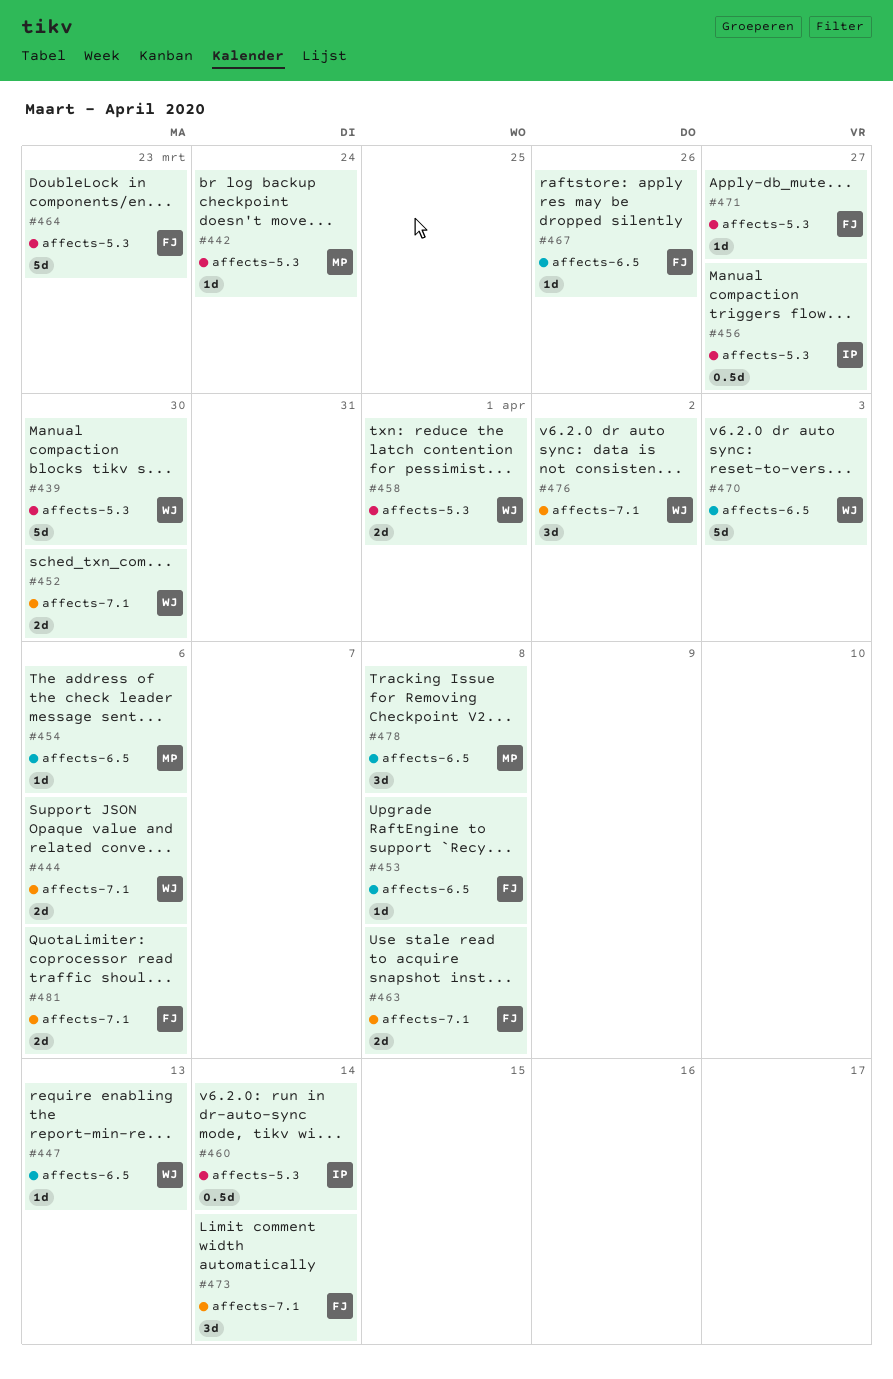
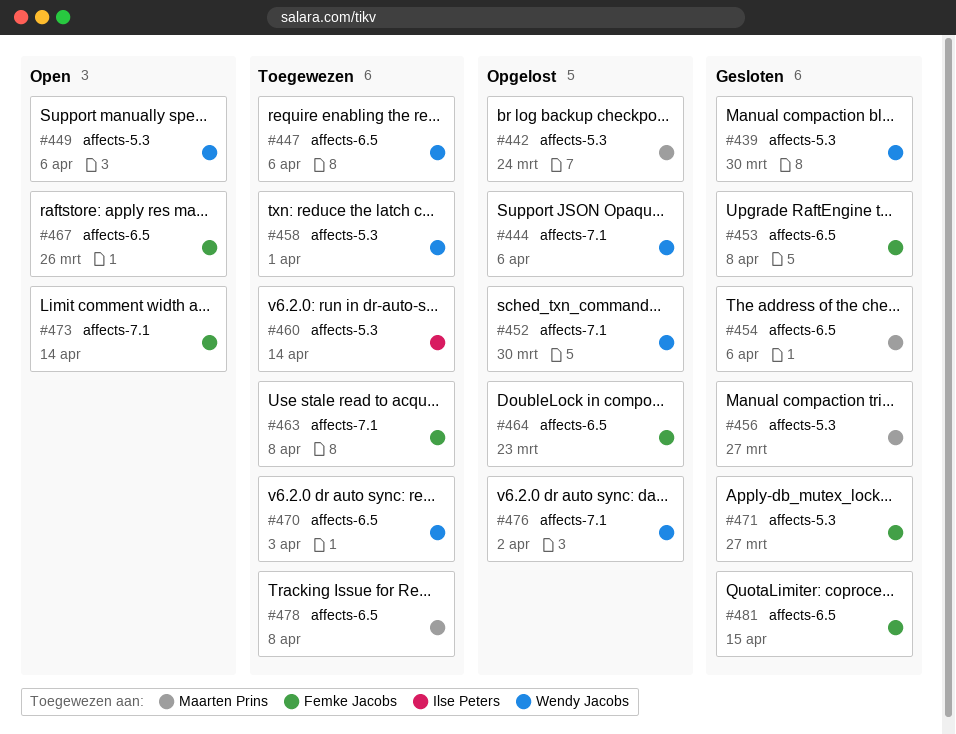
#447, due: Apr 13 -> Apr 6
#449: none -> present
#456, owner: Ilse Peters -> Maarten Prins
#464, label: affects-5.3 -> affects-6.5
#481, label: affects-7.1 -> affects-6.5
#481, due: Apr 6 -> Apr 15

